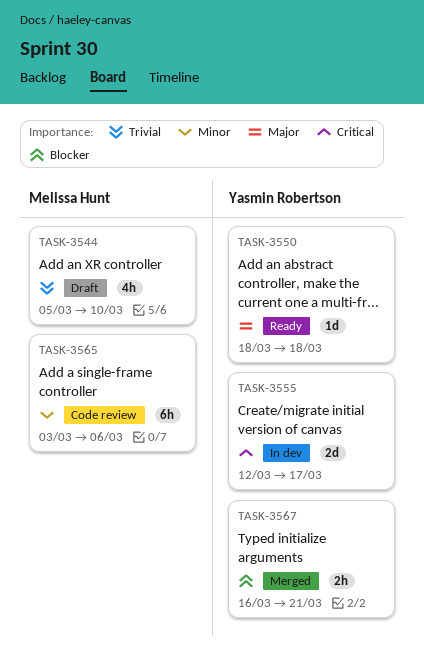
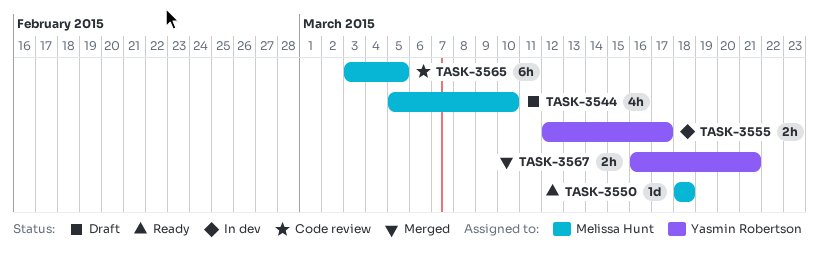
TASK-3550, owner: Yasmin Robertson -> Melissa Hunt
TASK-3555, estimate: 2d -> 2h
TASK-3565, due: Mar 6 -> Mar 5

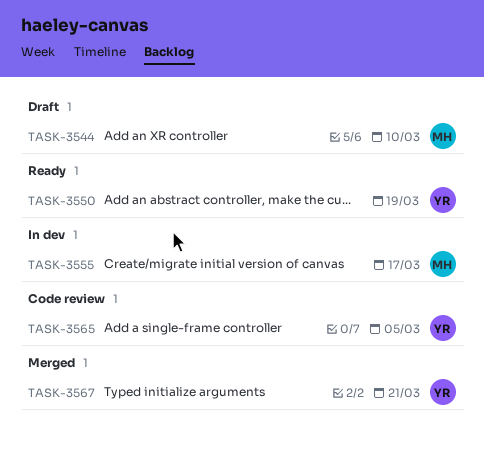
TASK-3550, owner: Melissa Hunt -> Yasmin Robertson
TASK-3550, due: Mar 18 -> Mar 19
TASK-3555, owner: Yasmin Robertson -> Melissa Hunt
TASK-3565, owner: Melissa Hunt -> Yasmin Robertson

